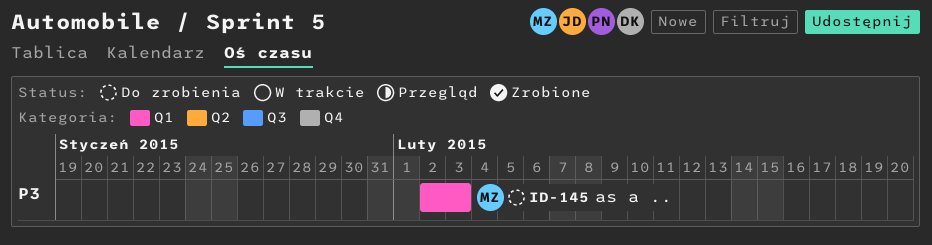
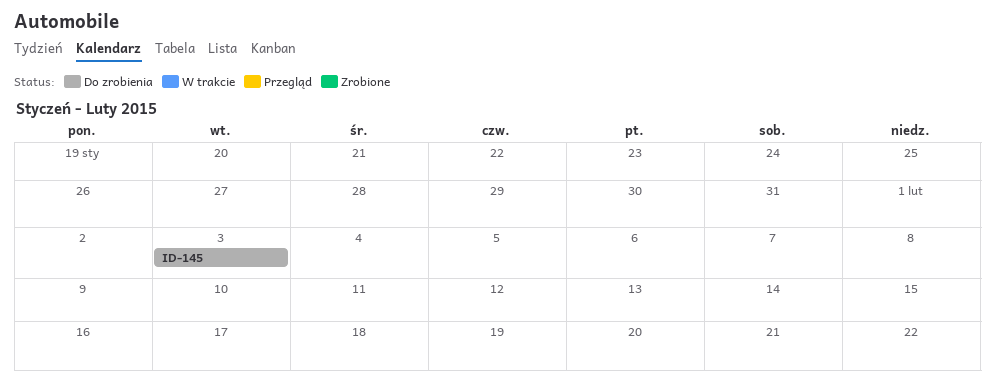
ID-145, start: Feb 2 -> Feb 3

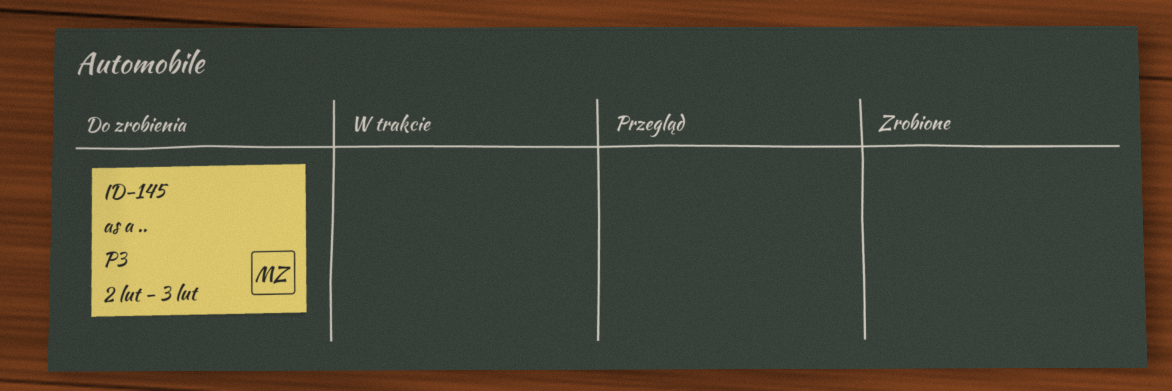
ID-145, start: Feb 3 -> Feb 2

